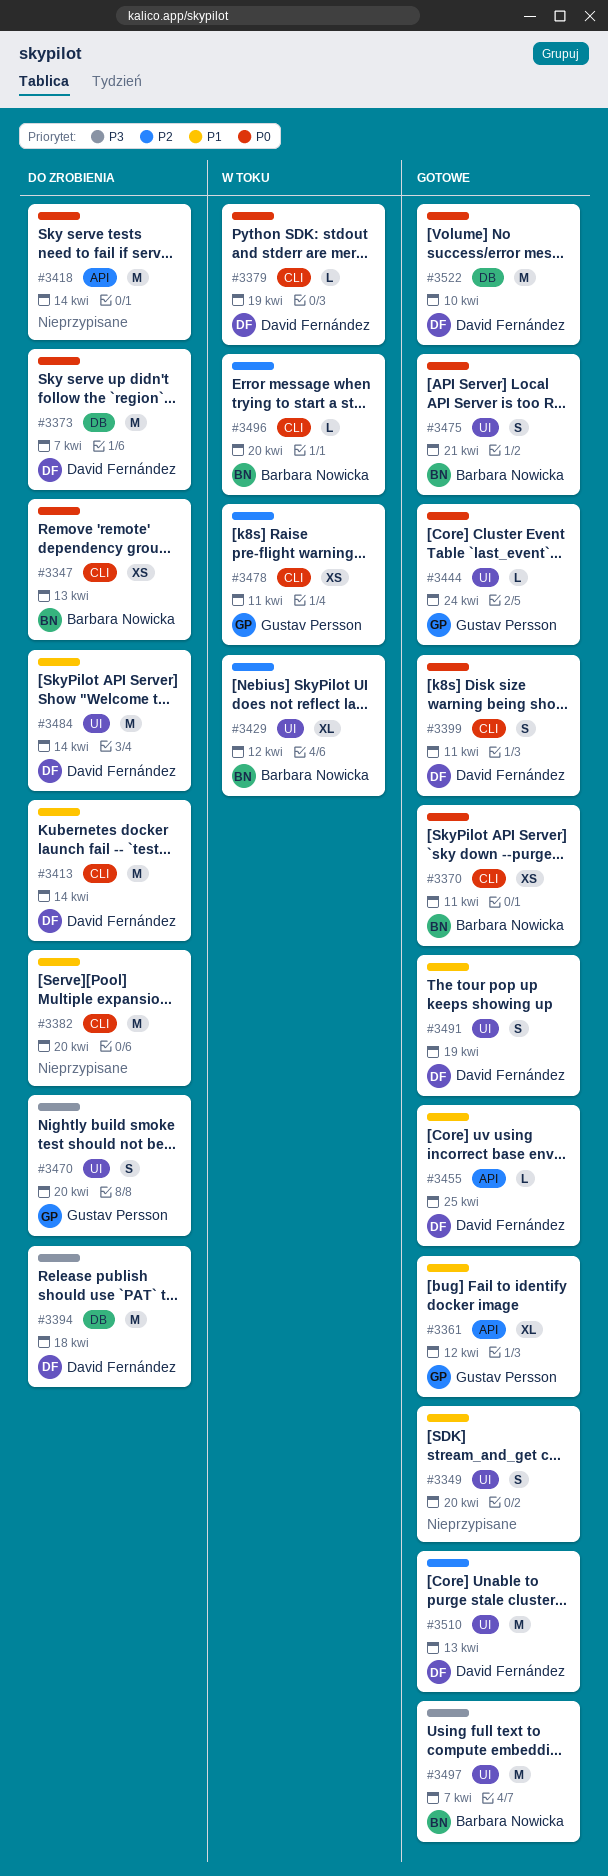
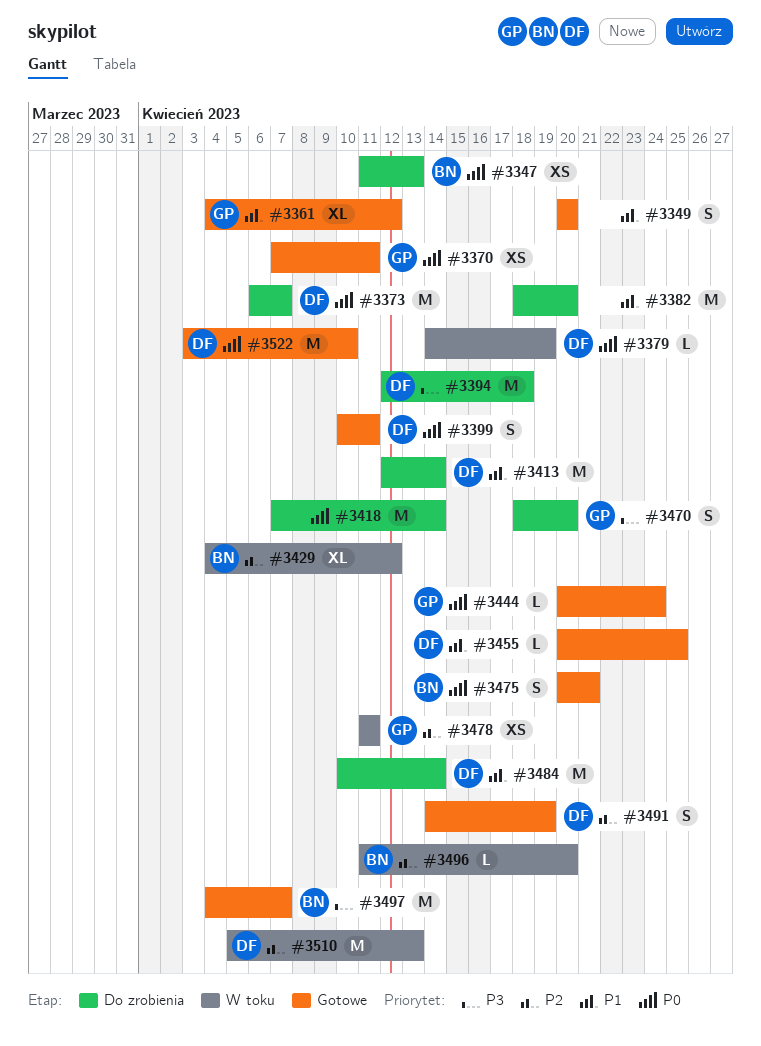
#3370, owner: Barbara Nowicka -> Gustav Persson
#3491, priority: P1 -> P2
#3510, status: Gotowe -> W toku

